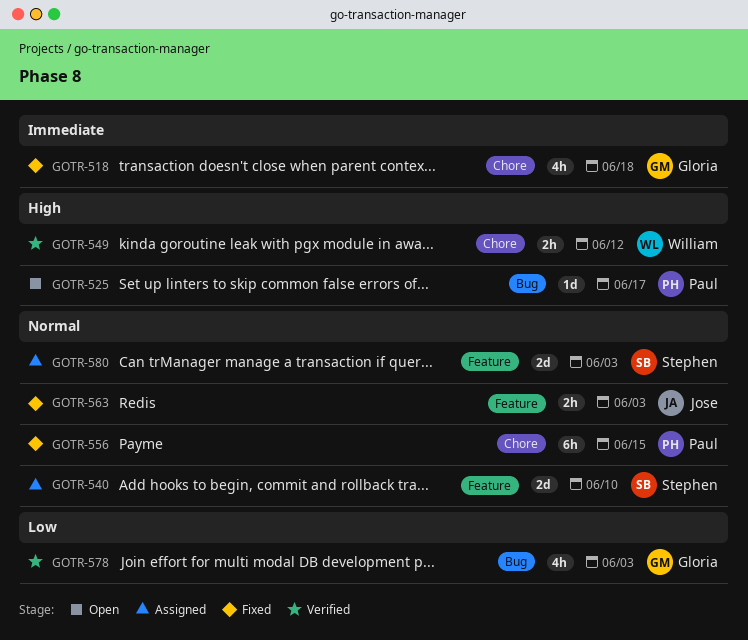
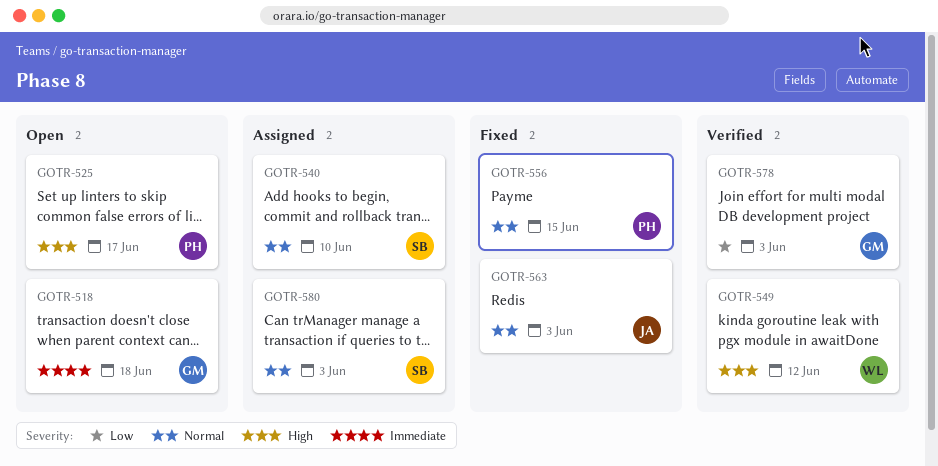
GOTR-518, status: Fixed -> Open

